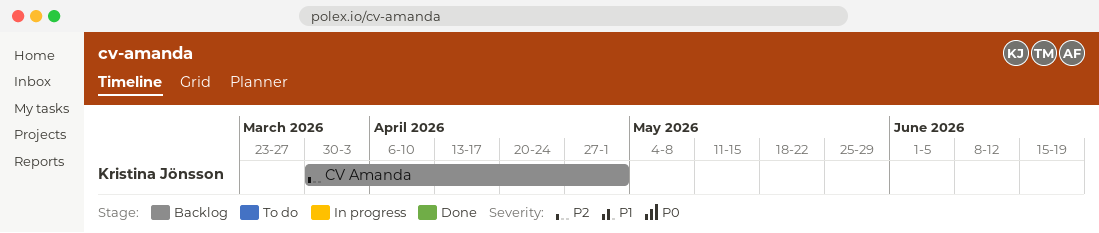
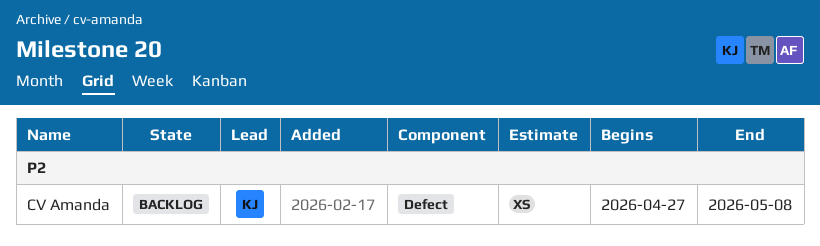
CV Amanda, start: Mar 30 -> Apr 27
CV Amanda, due: May 1 -> May 8

